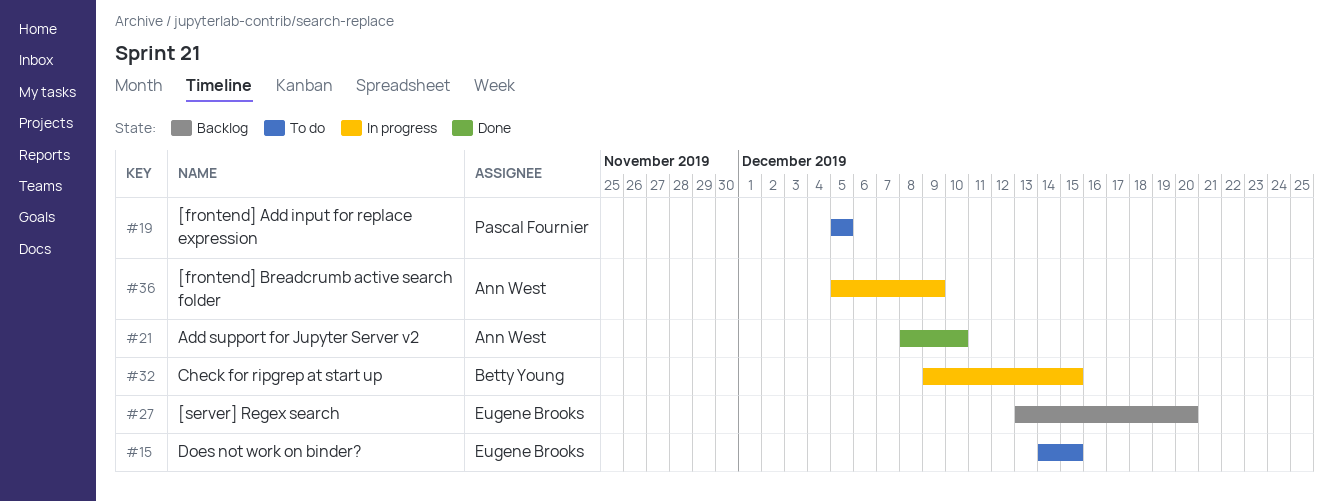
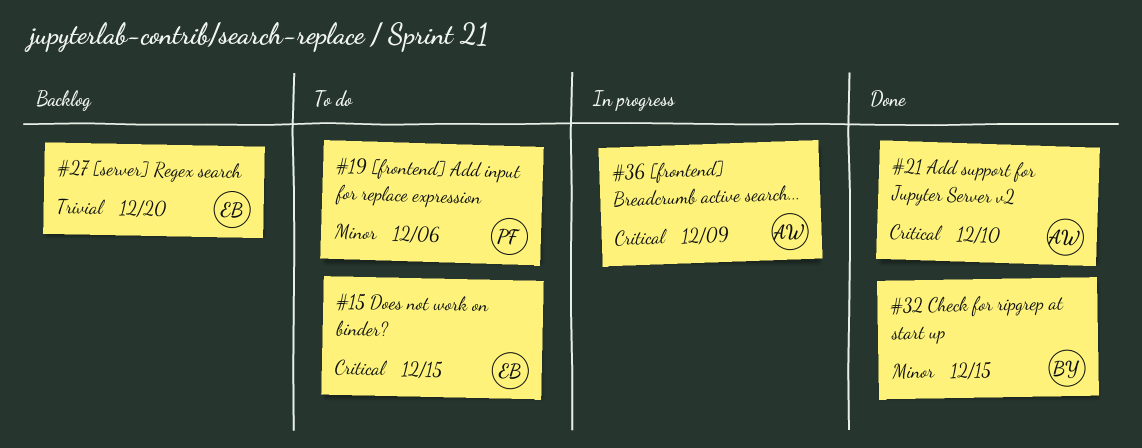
#19, due: Dec 5 -> Dec 6
#32, status: In progress -> Done

